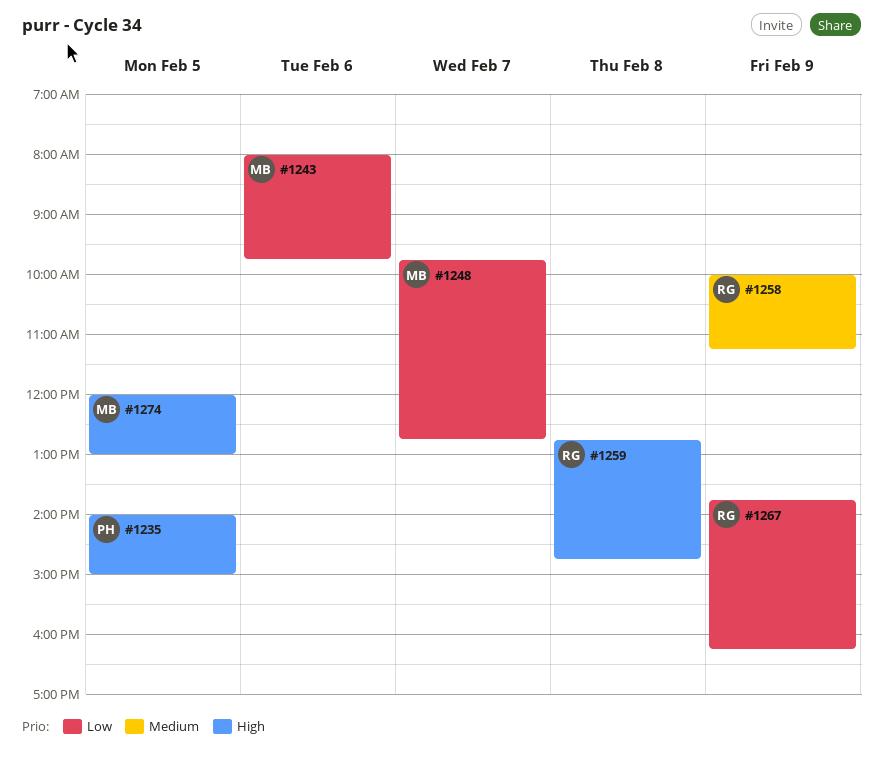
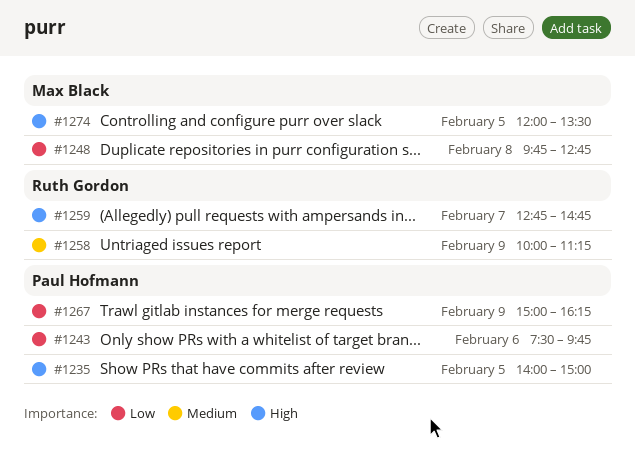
#1243, owner: Max Black -> Paul Hofmann
#1243, begins: 08:00 -> 07:30
#1248, day: Feb 7 -> Feb 8
#1259, day: Feb 8 -> Feb 7
#1267, owner: Ruth Gordon -> Paul Hofmann
#1267, begins: 13:45 -> 15:00
#1274, ends: 13:00 -> 13:30

